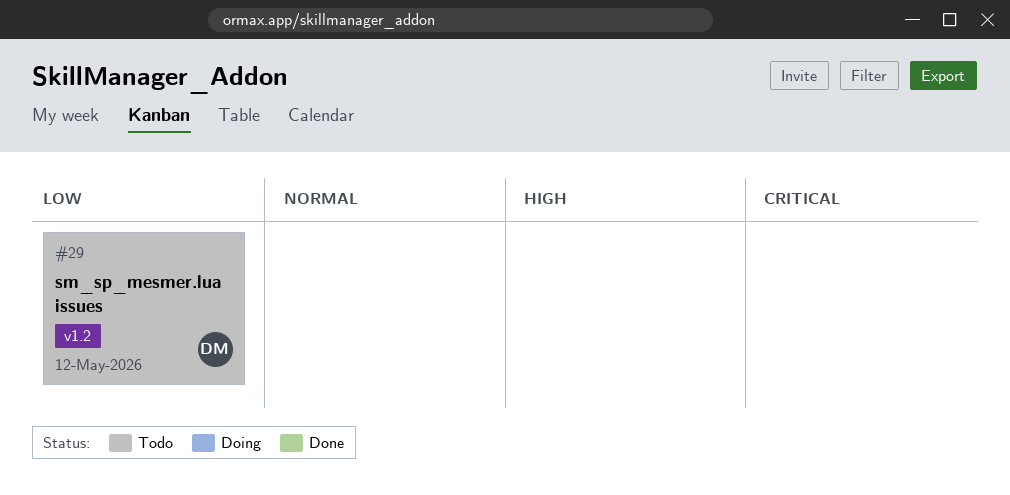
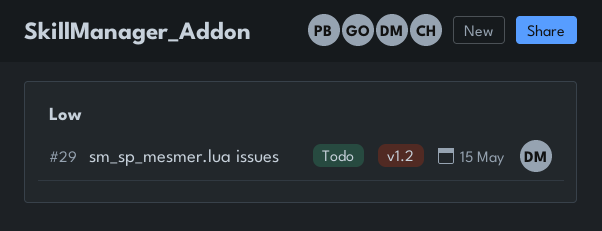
#29, due: May 12 -> May 15

